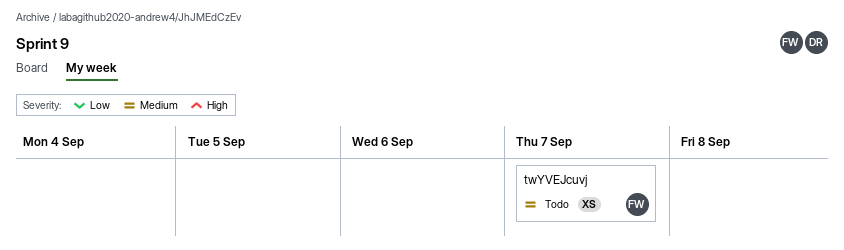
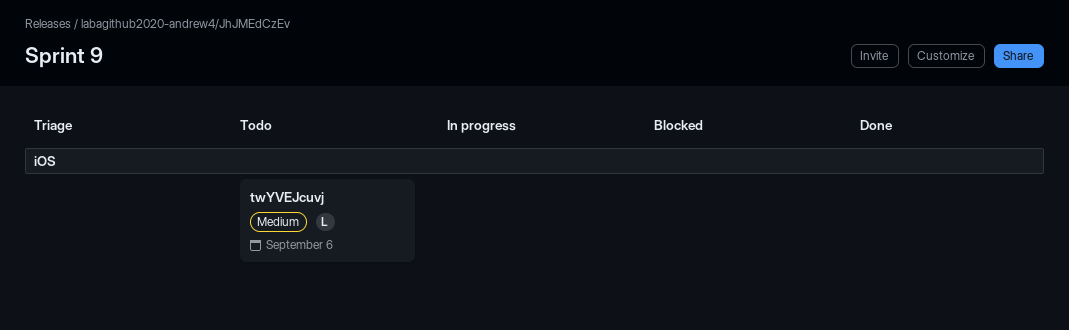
twYVEJcuvj, estimate: XS -> L
twYVEJcuvj, due: Sep 7 -> Sep 6

